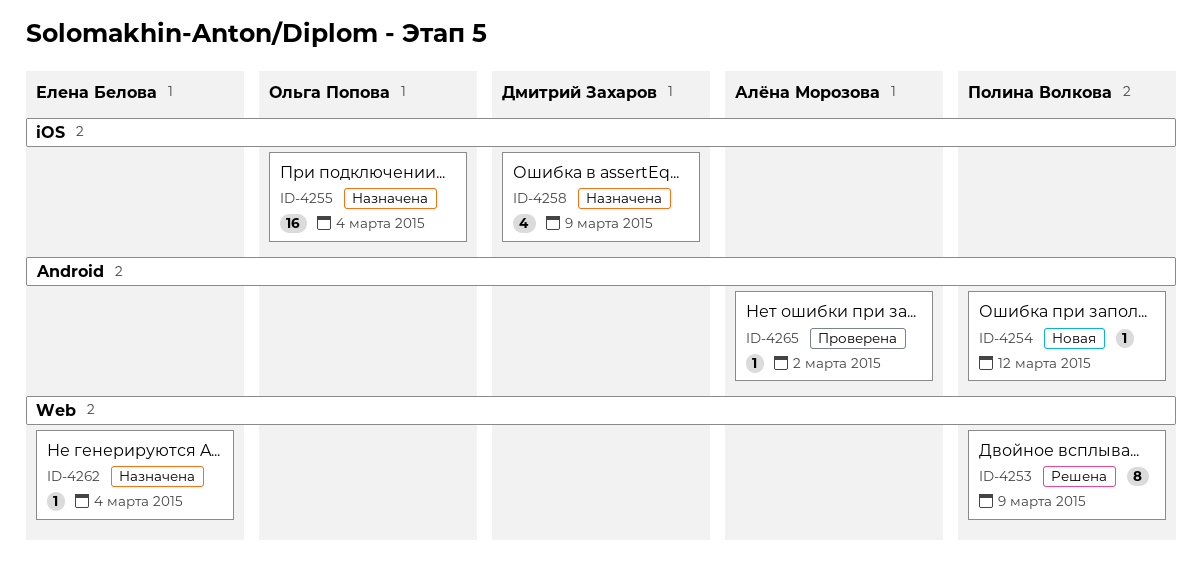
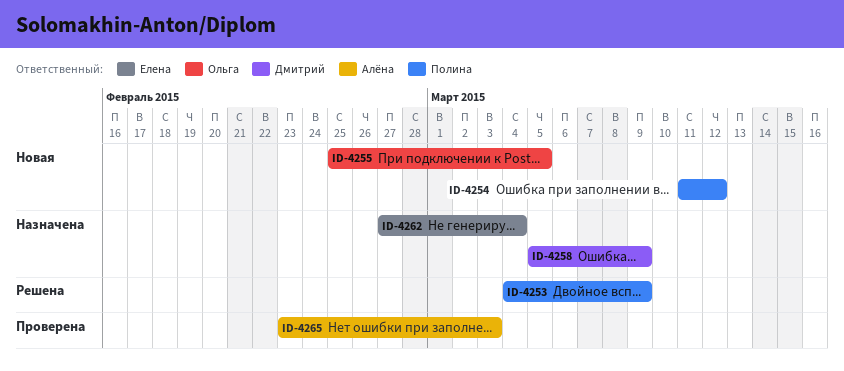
ID-4255, status: Назначена -> Новая
ID-4255, due: Mar 4 -> Mar 5
ID-4265, due: Mar 2 -> Mar 3

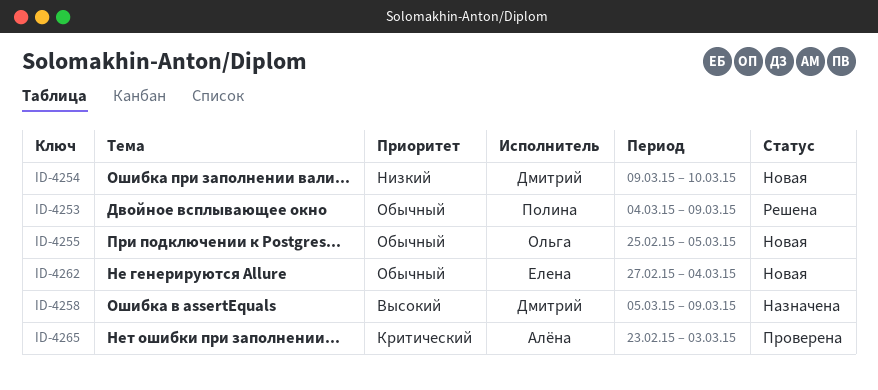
ID-4254, owner: Полина -> Дмитрий
ID-4254, start: Mar 11 -> Mar 9
ID-4254, due: Mar 12 -> Mar 10
ID-4262, status: Назначена -> Новая

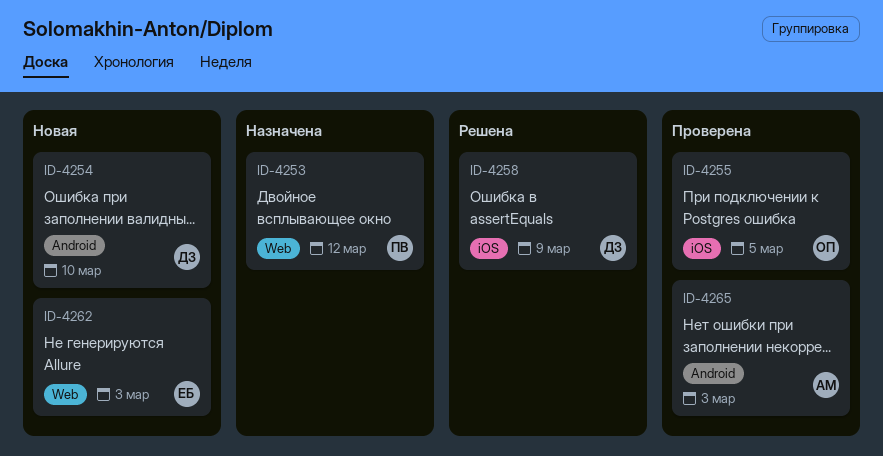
ID-4253, status: Решена -> Назначена
ID-4253, due: Mar 9 -> Mar 12
ID-4255, status: Новая -> Проверена
ID-4258, status: Назначена -> Решена
ID-4262, due: Mar 4 -> Mar 3

